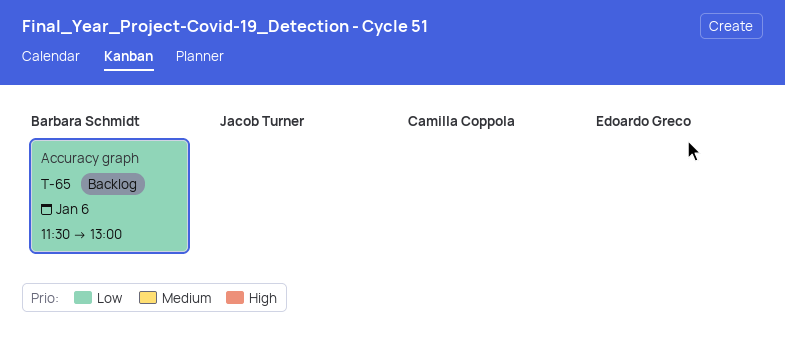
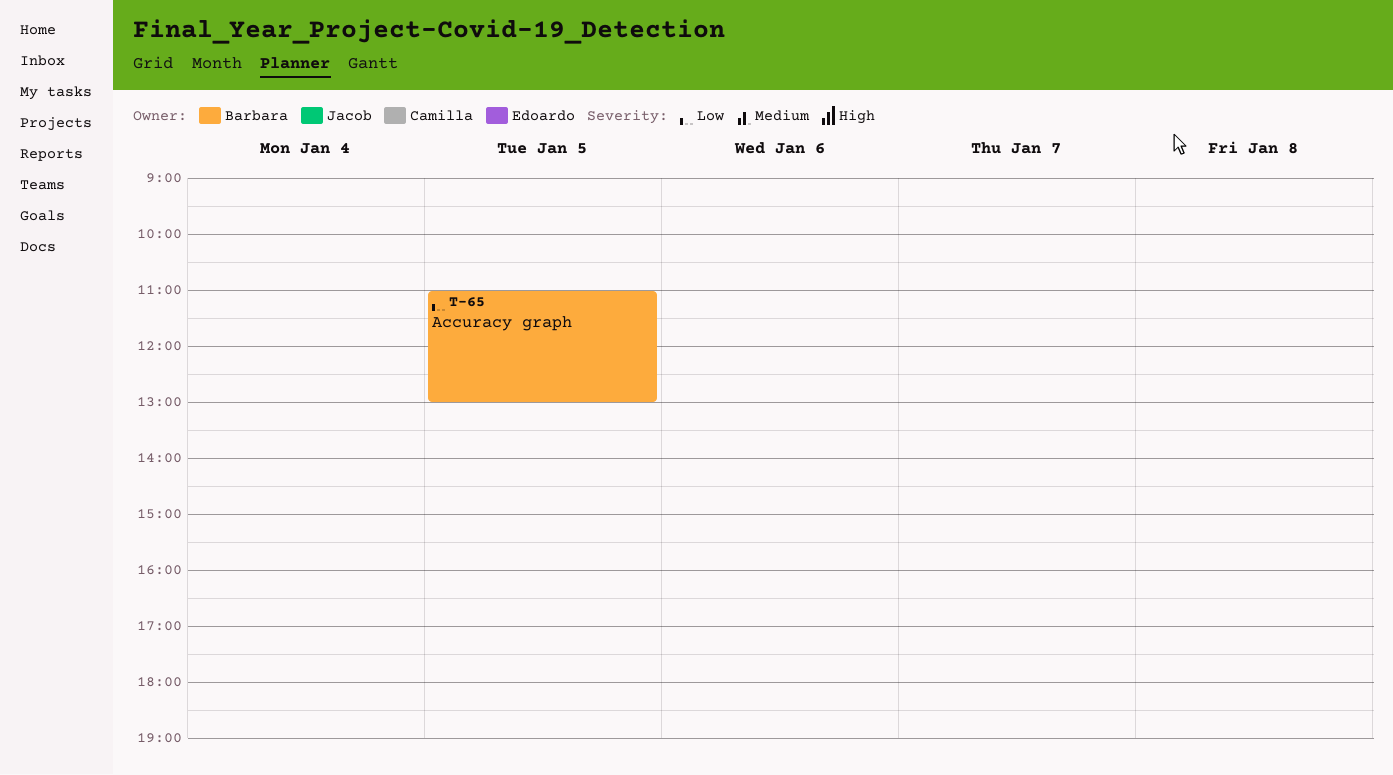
T-65, day: Jan 6 -> Jan 5
T-65, begins: 11:30 -> 11:00

